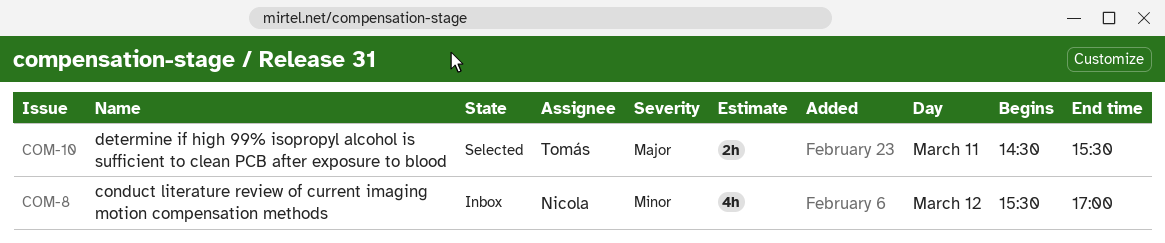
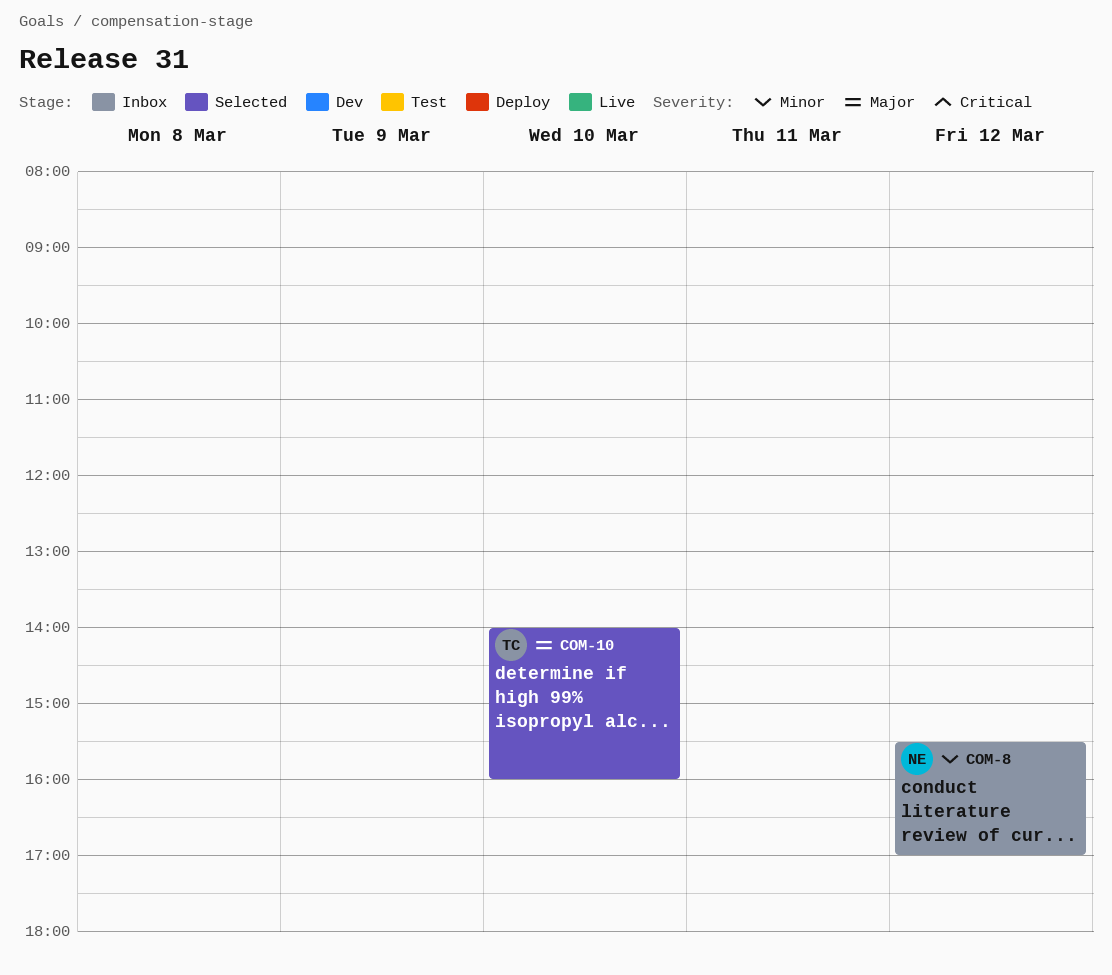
COM-10, day: Mar 11 -> Mar 10
COM-10, begins: 14:30 -> 14:00
COM-10, ends: 15:30 -> 16:00

